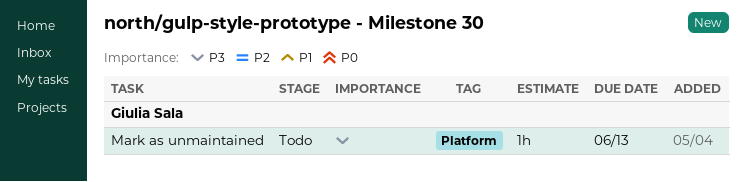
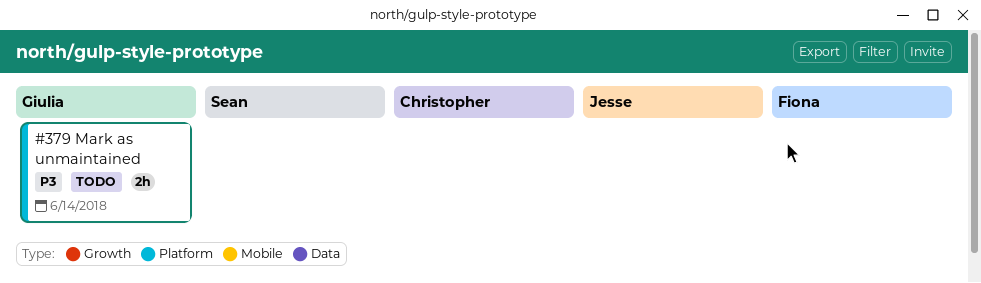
Mark as unmaintained, estimate: 1h -> 2h
Mark as unmaintained, due: Jun 13 -> Jun 14

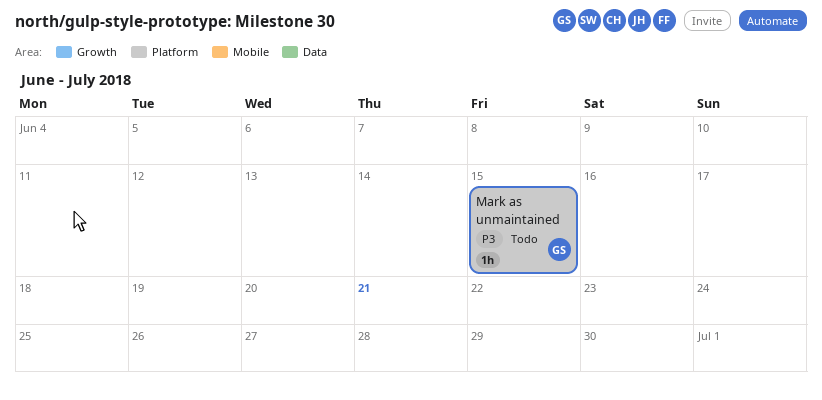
Mark as unmaintained, estimate: 2h -> 1h
Mark as unmaintained, due: Jun 14 -> Jun 15

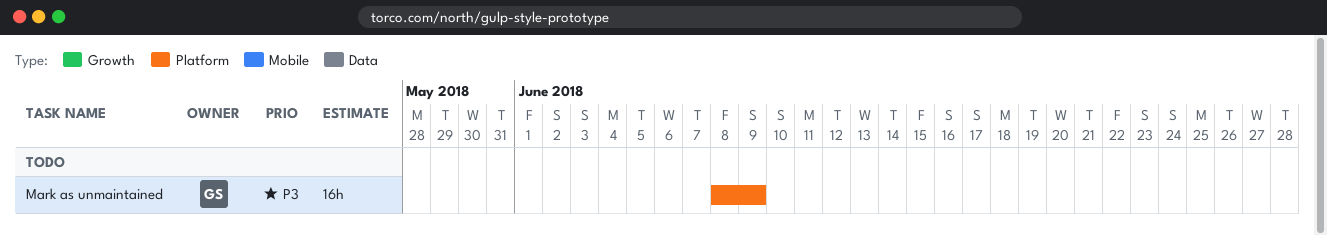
Mark as unmaintained, estimate: 1h -> 16h
Mark as unmaintained, due: Jun 15 -> Jun 9

